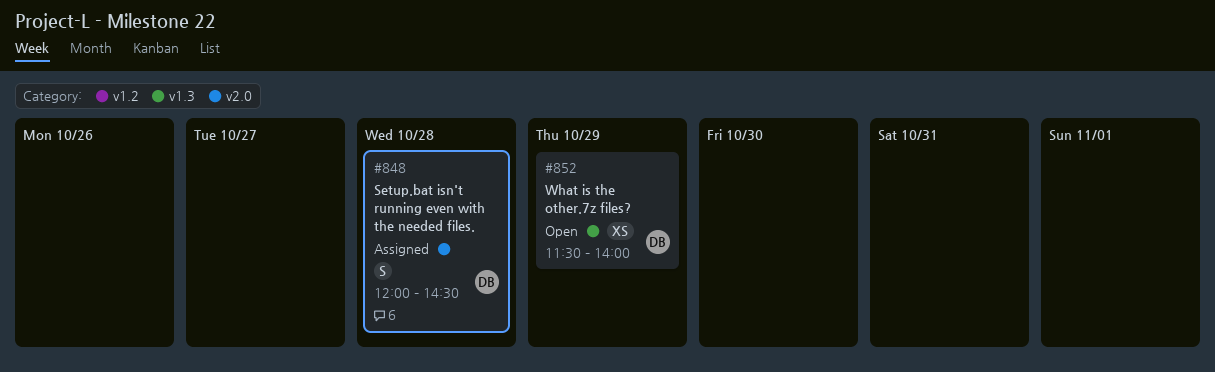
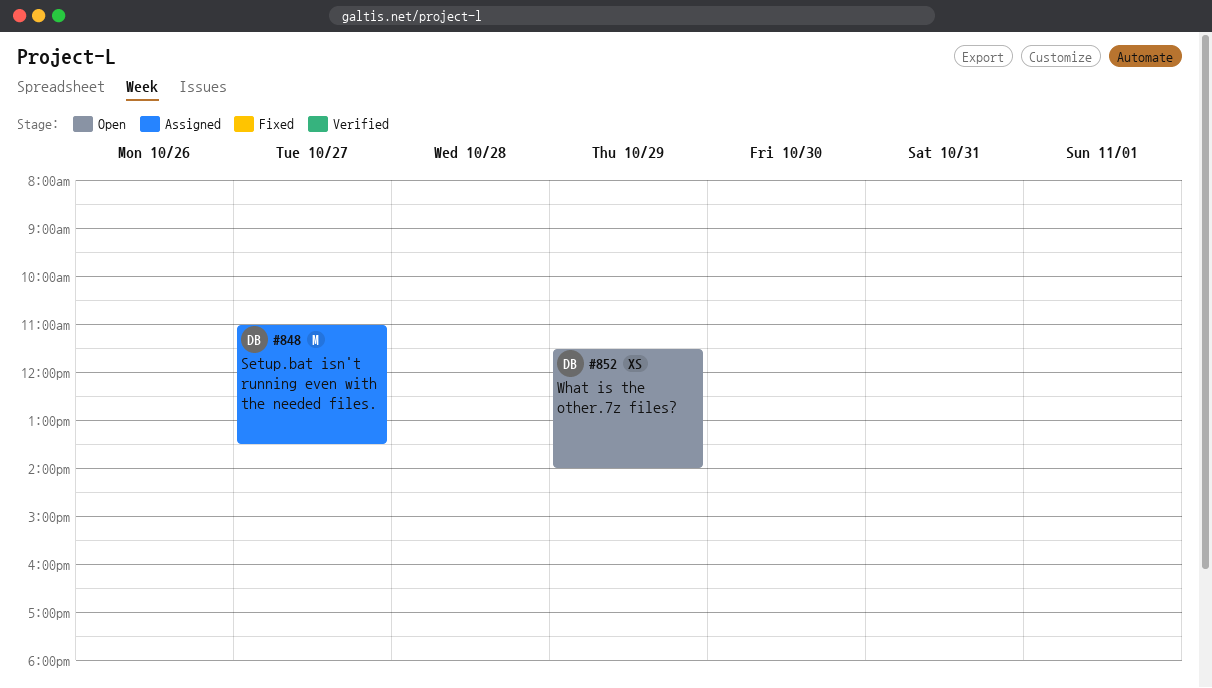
#848, estimate: S -> M
#848, day: Oct 28 -> Oct 27
#848, begins: 12:00 -> 11:00
#848, ends: 14:30 -> 13:30

